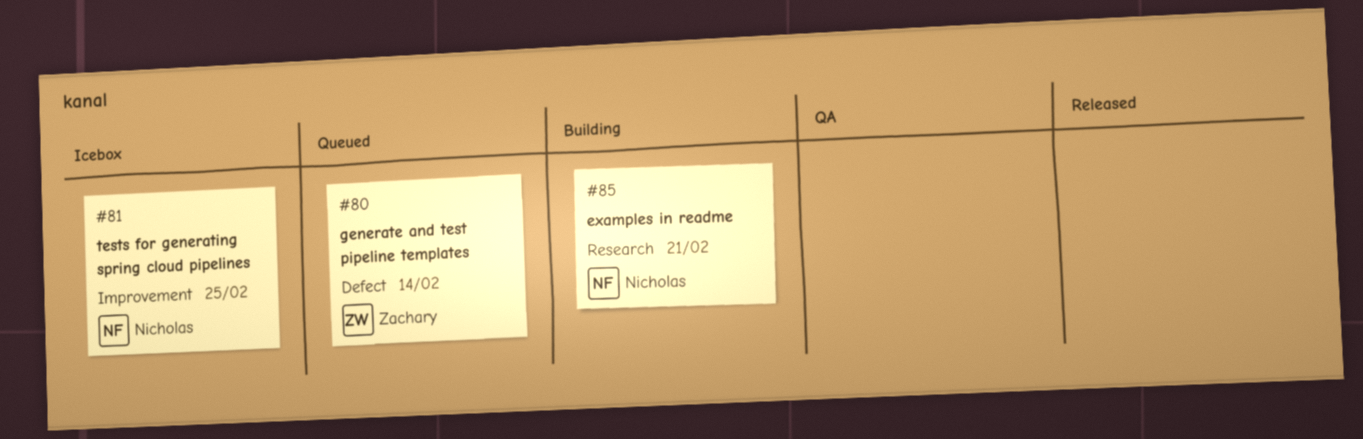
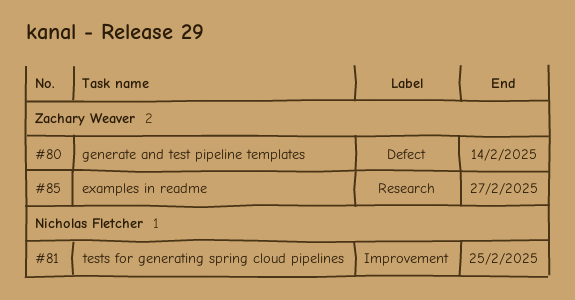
#85, owner: Nicholas Fletcher -> Zachary Weaver
#85, due: Feb 21 -> Feb 27

